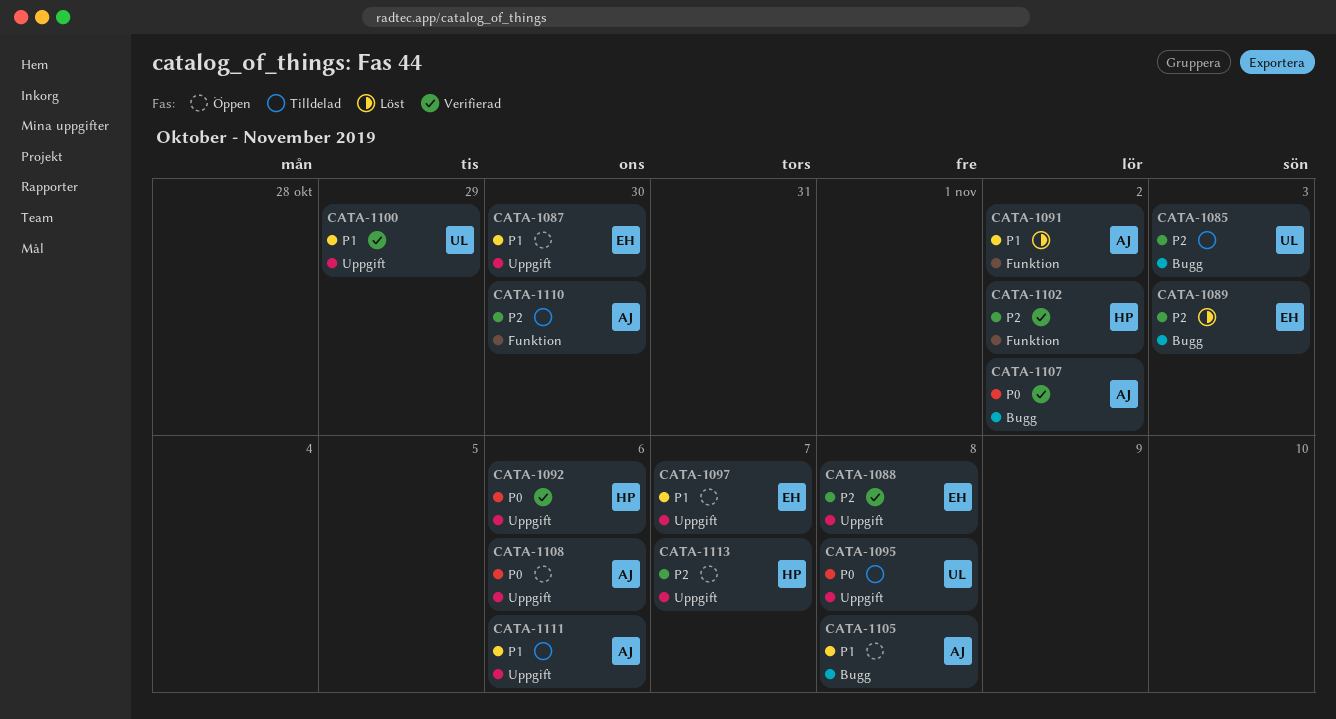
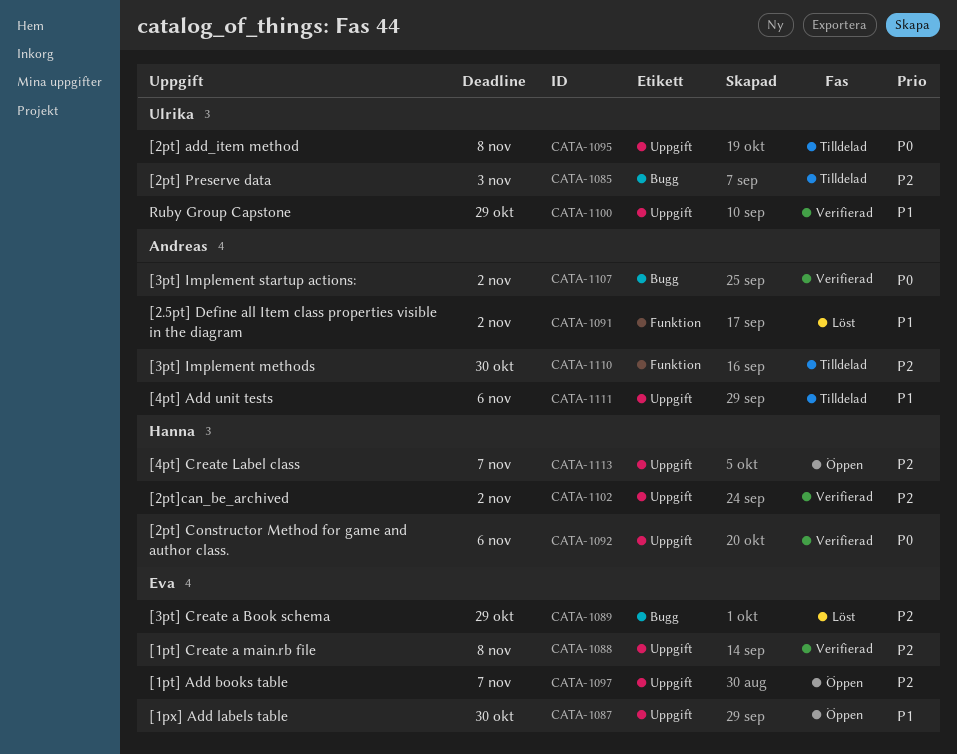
CATA-1089, due: Nov 3 -> Oct 29
CATA-1097, priority: P1 -> P2
CATA-1102, label: Funktion -> Uppgift
CATA-1105: present -> none
CATA-1108: present -> none

